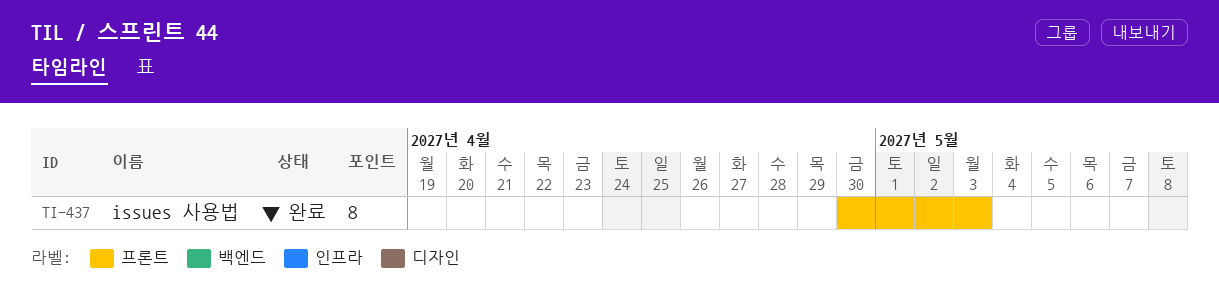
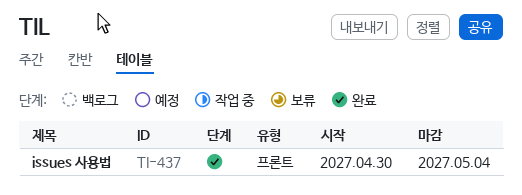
TI-437, due: May 3 -> May 4

